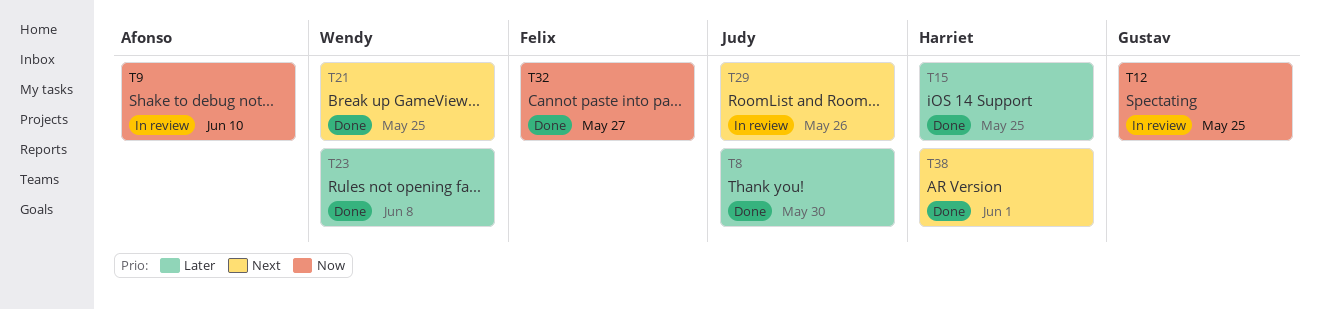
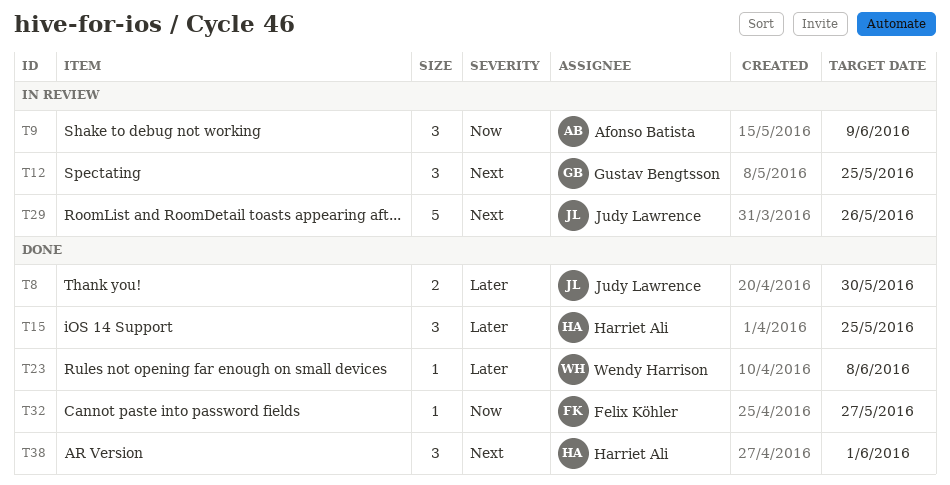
T9, due: Jun 10 -> Jun 9
T12, priority: Now -> Next
T21: present -> none

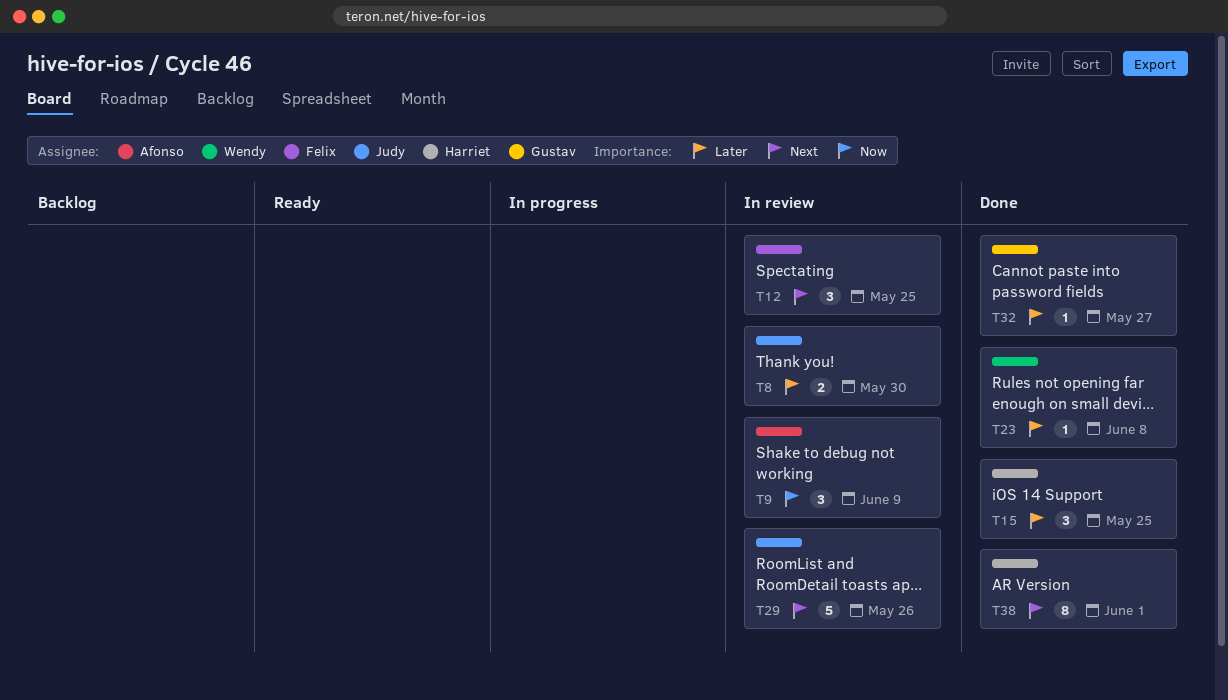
T8, status: Done -> In review
T12, owner: Gustav Bengtsson -> Felix Köhler
T32, owner: Felix Köhler -> Gustav Bengtsson
T32, priority: Now -> Later
T38, estimate: 3 -> 8

